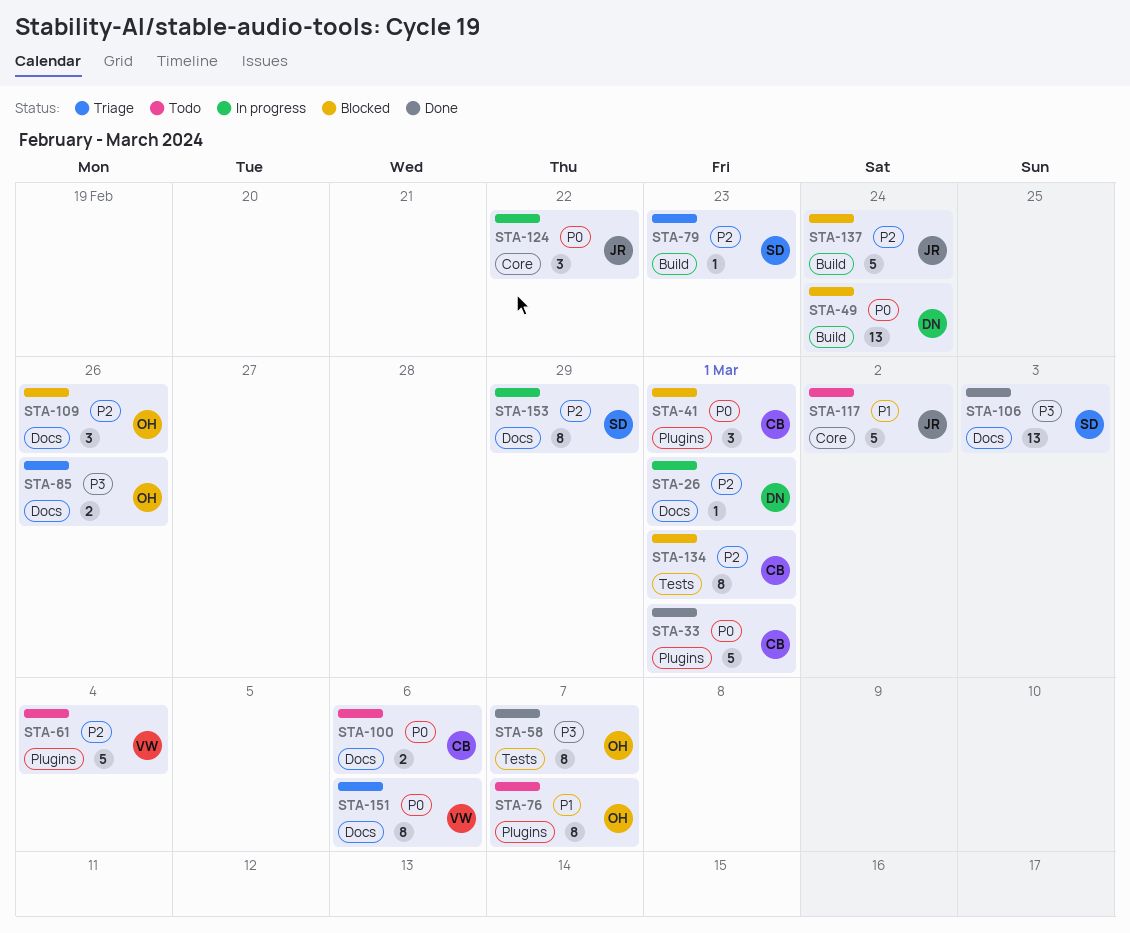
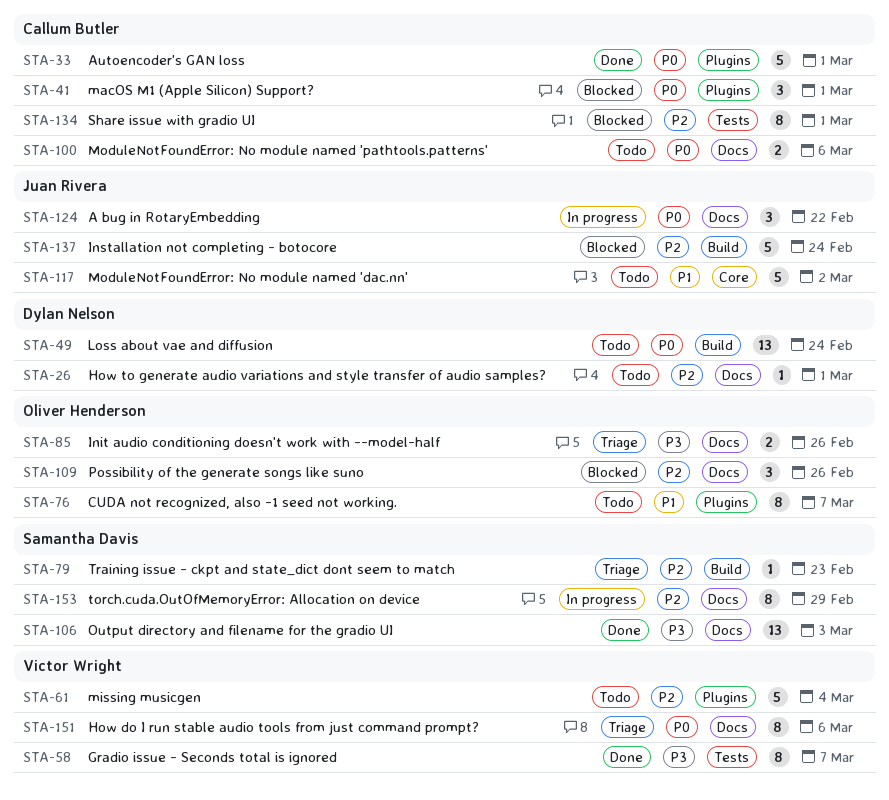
STA-26, status: In progress -> Todo
STA-49, status: Blocked -> Todo
STA-58, owner: Oliver Henderson -> Victor Wright
STA-124, label: Core -> Docs

